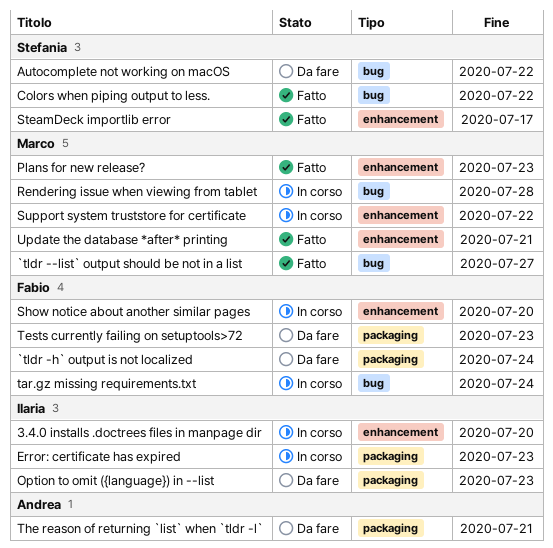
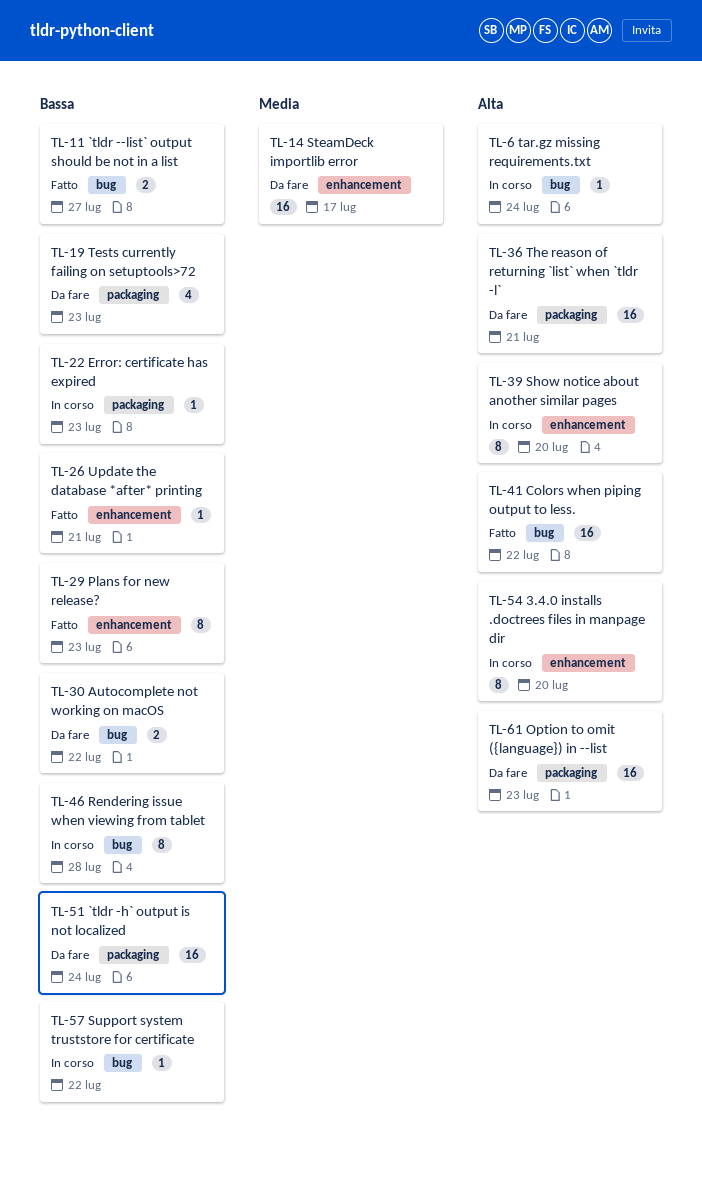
SteamDeck importlib error, status: Fatto -> Da fare
Support system truststore for certificate, label: enhancement -> bug

